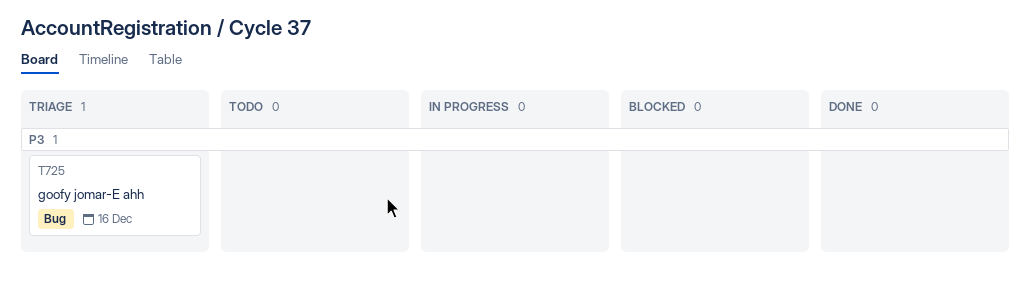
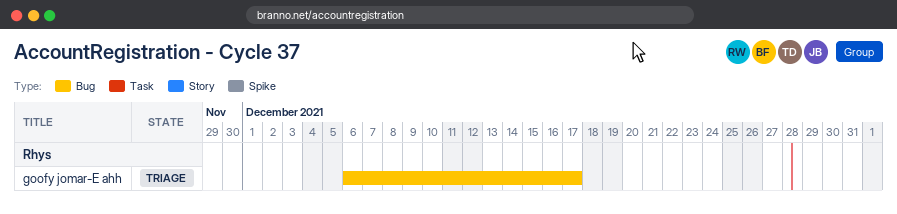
goofy jomar-E ahh, due: Dec 16 -> Dec 17

